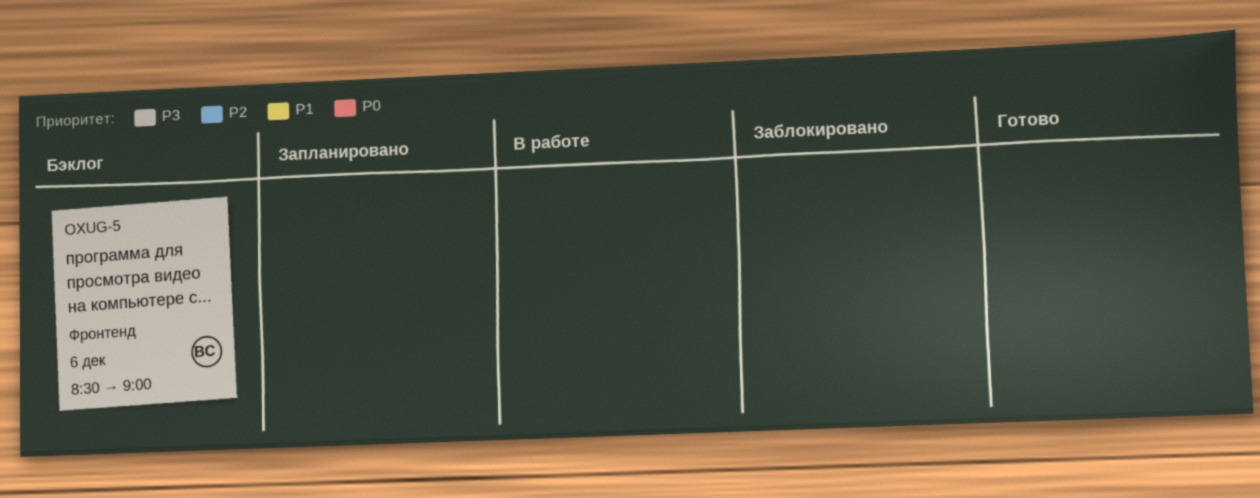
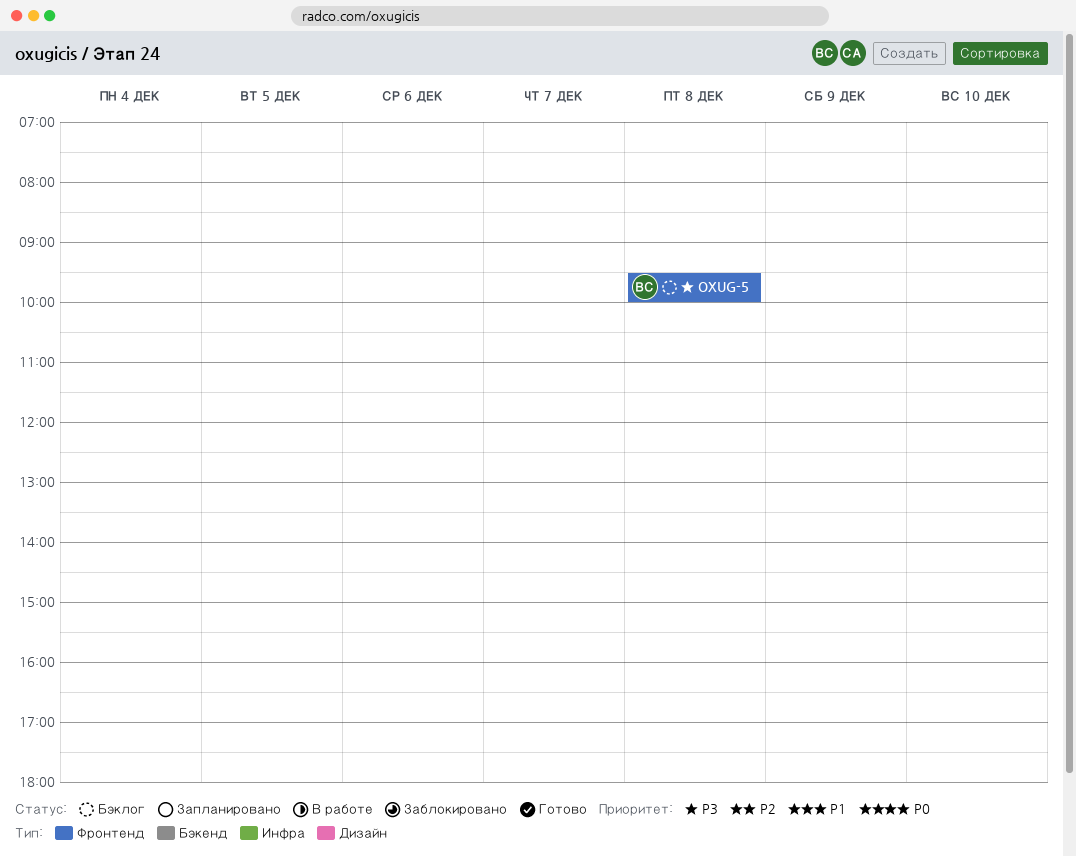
OXUG-5, day: Dec 6 -> Dec 8
OXUG-5, begins: 08:30 -> 09:30
OXUG-5, ends: 09:00 -> 10:00

